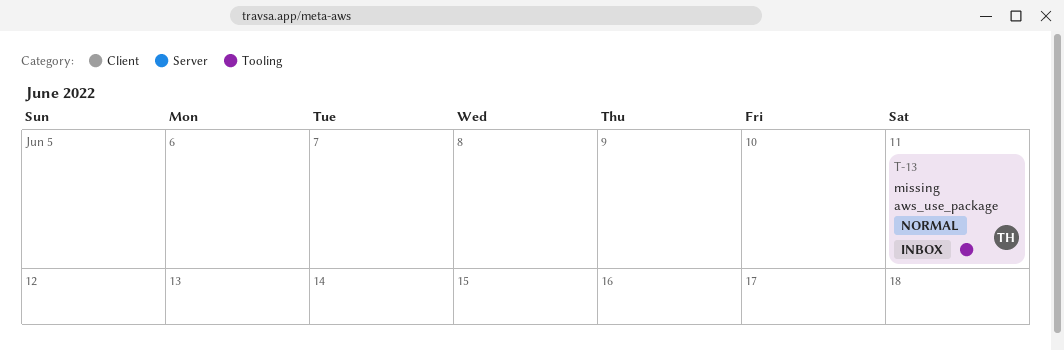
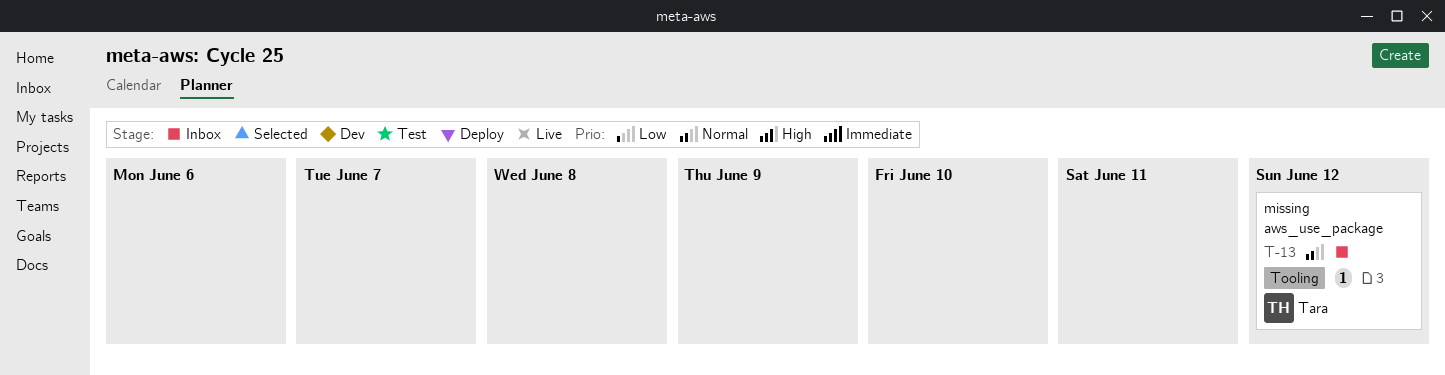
T-13, due: Jun 11 -> Jun 12

